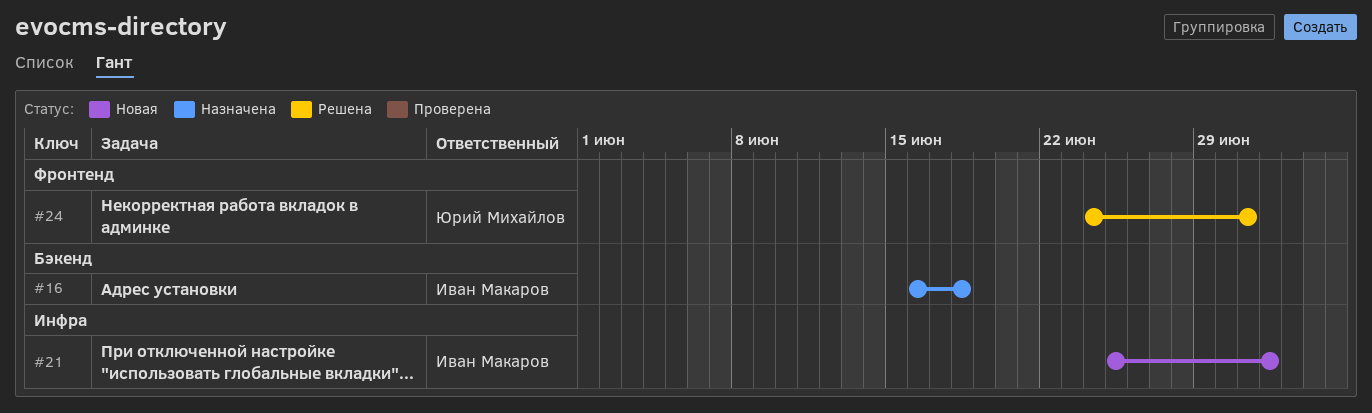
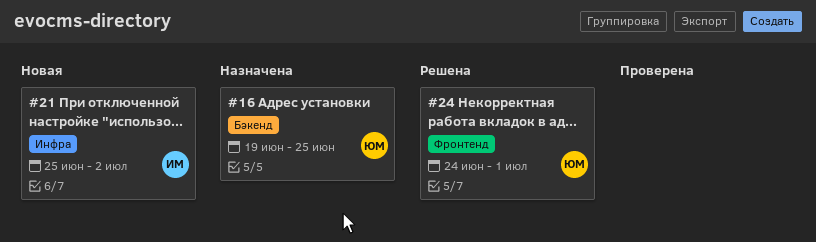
#16, owner: Иван Макаров -> Юрий Михайлов
#16, start: Jun 16 -> Jun 19
#16, due: Jun 18 -> Jun 25

